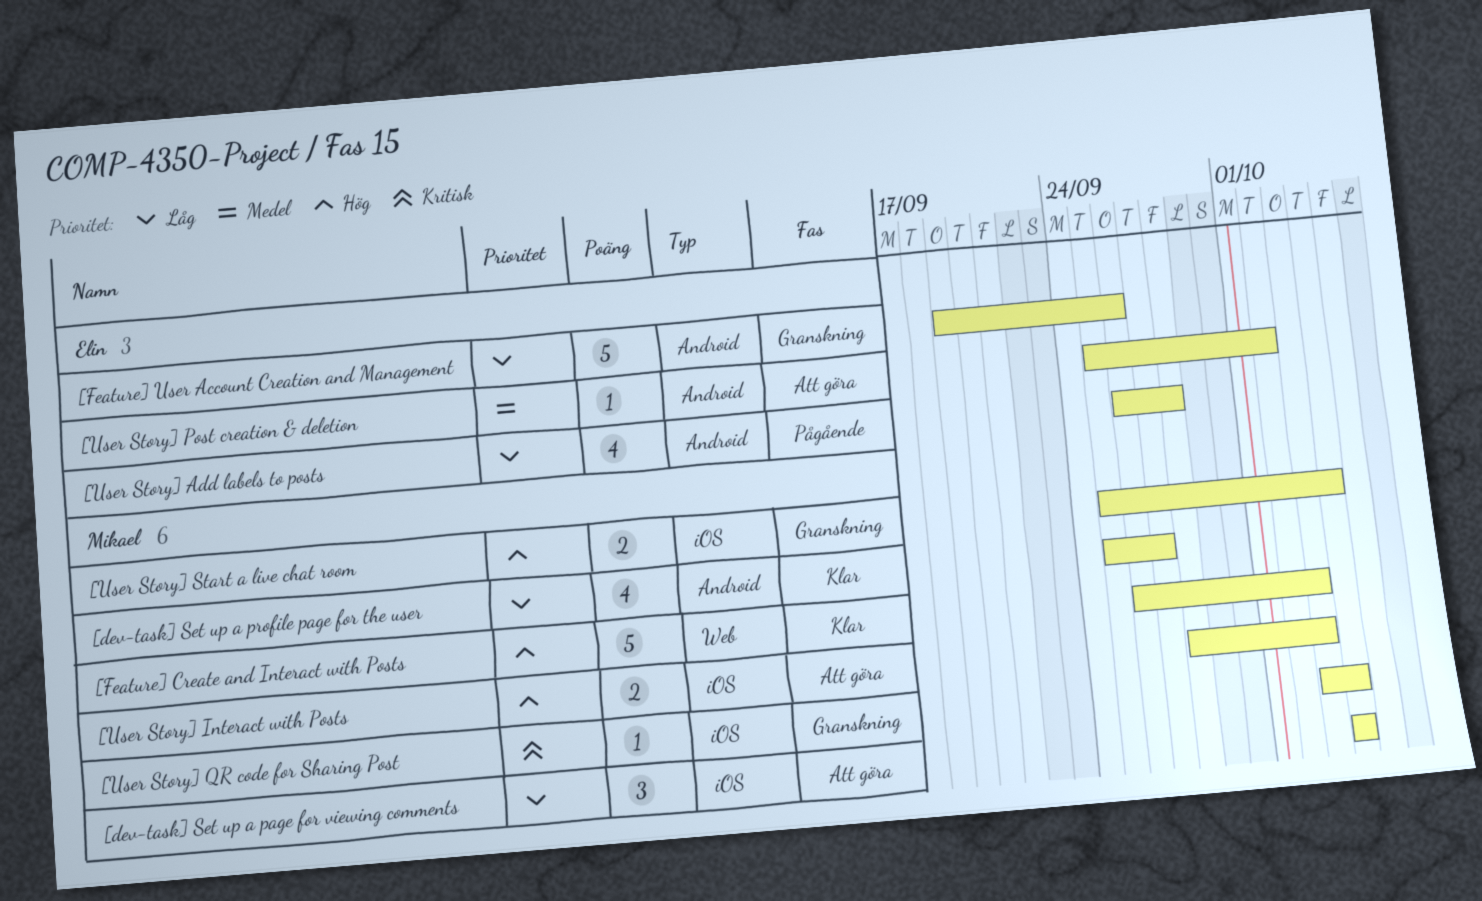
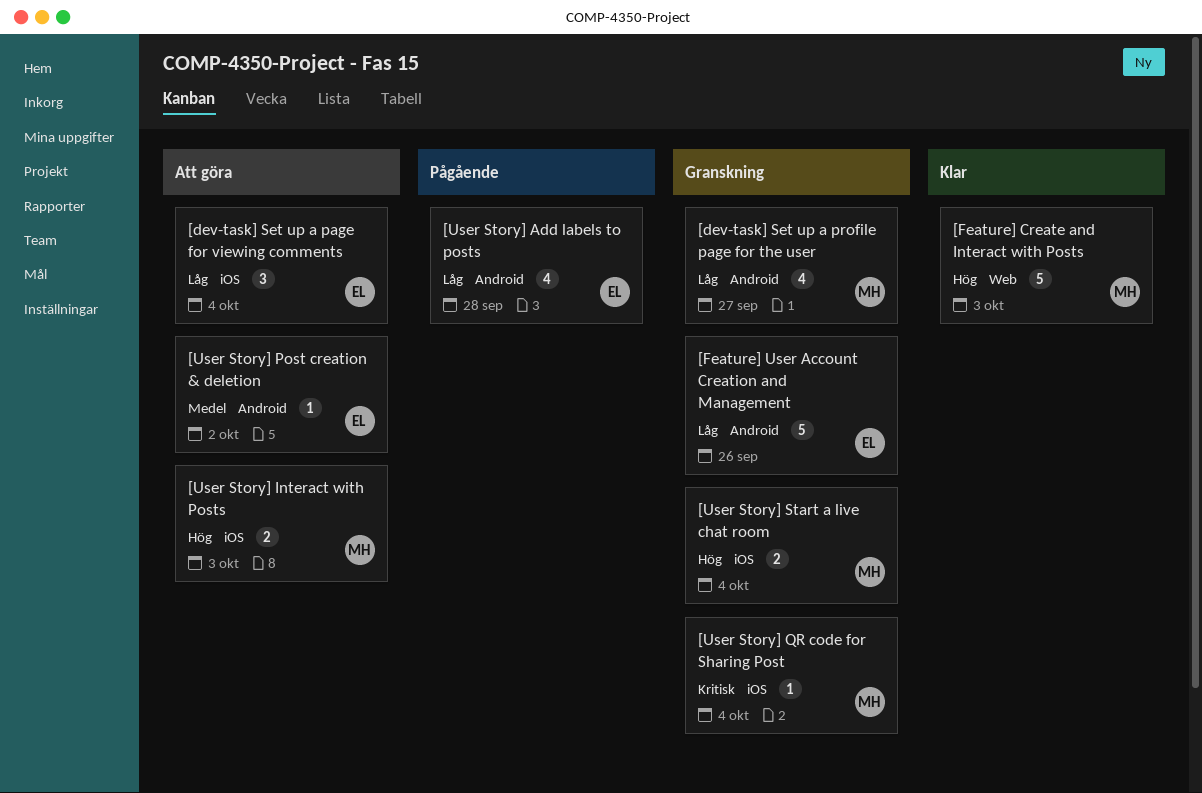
[dev-task] Set up a page for viewing comments, owner: Mikael -> Elin
[dev-task] Set up a profile page for the user, status: Klar -> Granskning

